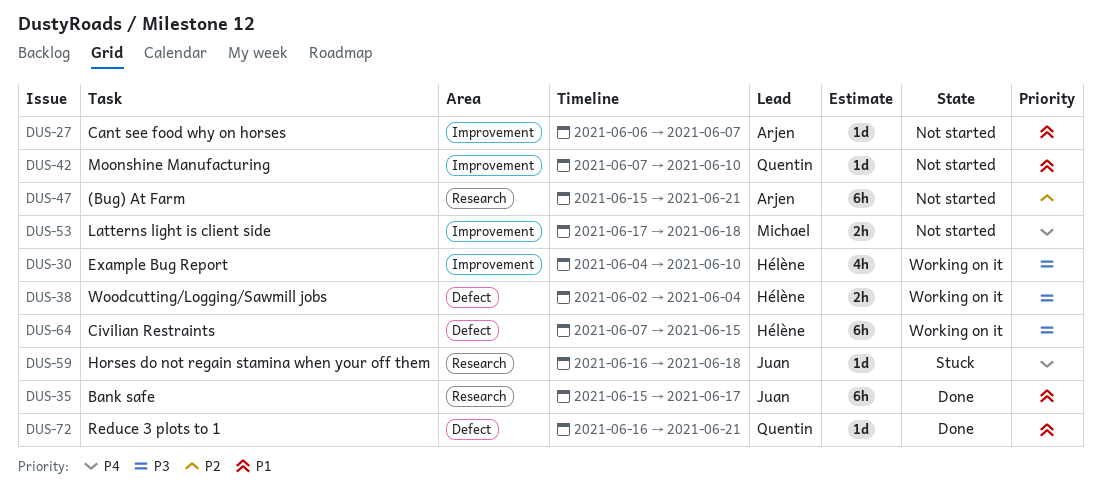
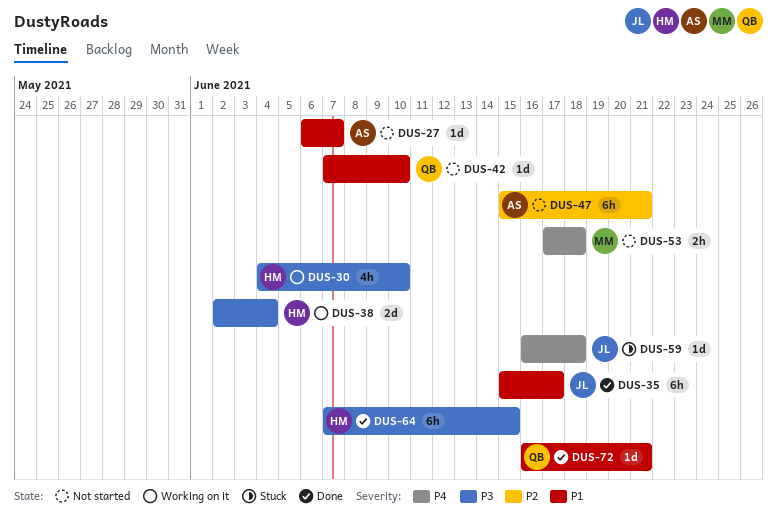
DUS-38, estimate: 2h -> 2d
DUS-64, status: Working on it -> Done

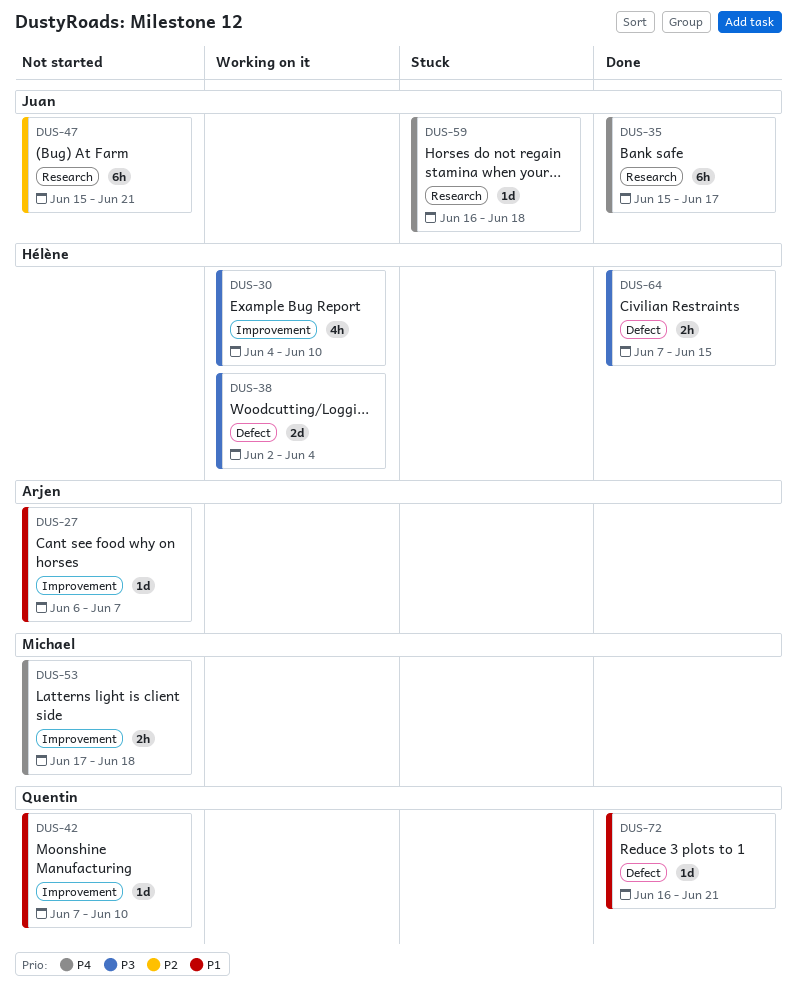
DUS-35, priority: P1 -> P4
DUS-47, owner: Arjen -> Juan
DUS-64, estimate: 6h -> 2h

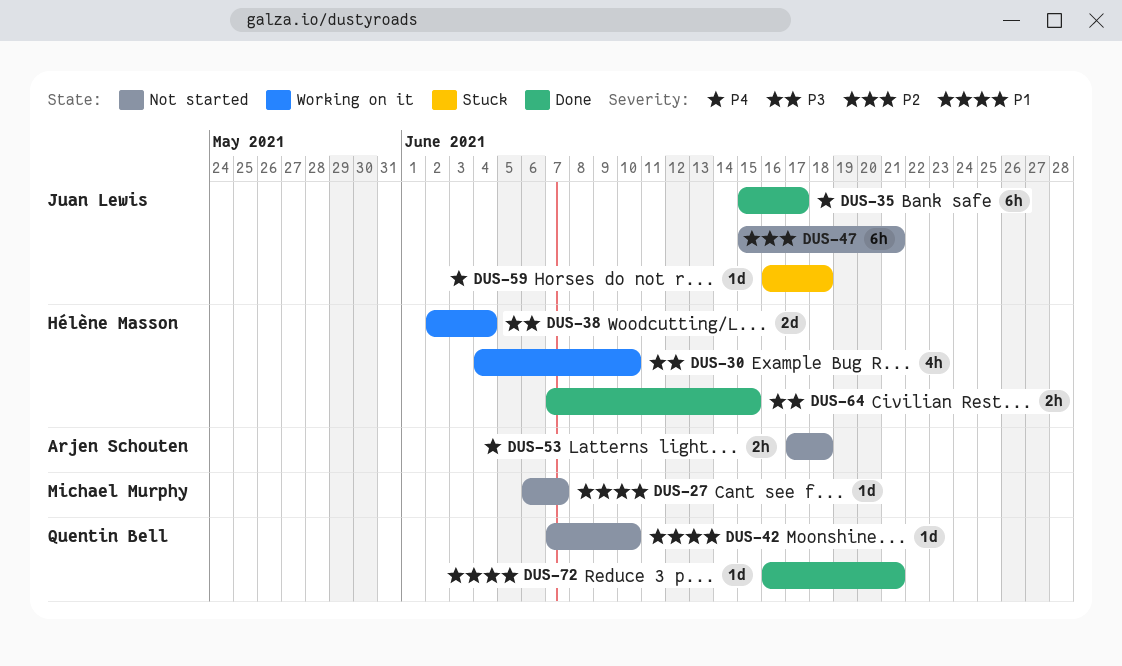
DUS-27, owner: Arjen Schouten -> Michael Murphy
DUS-53, owner: Michael Murphy -> Arjen Schouten

